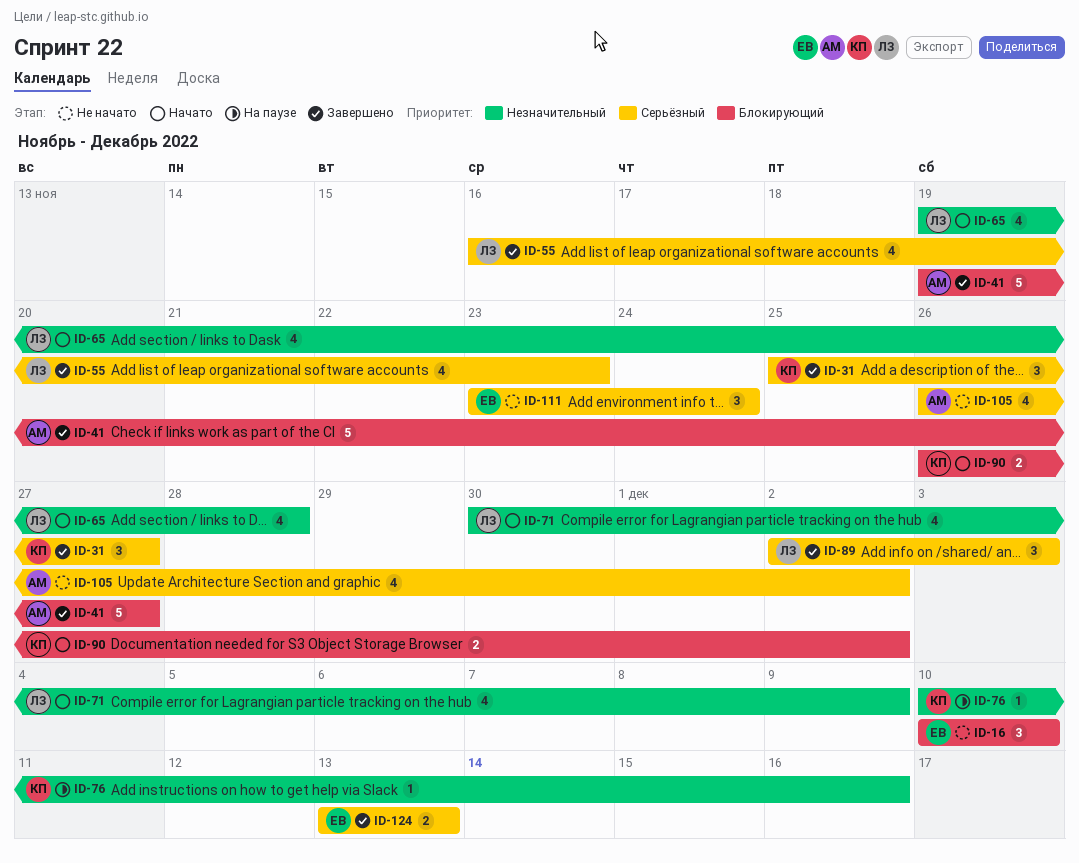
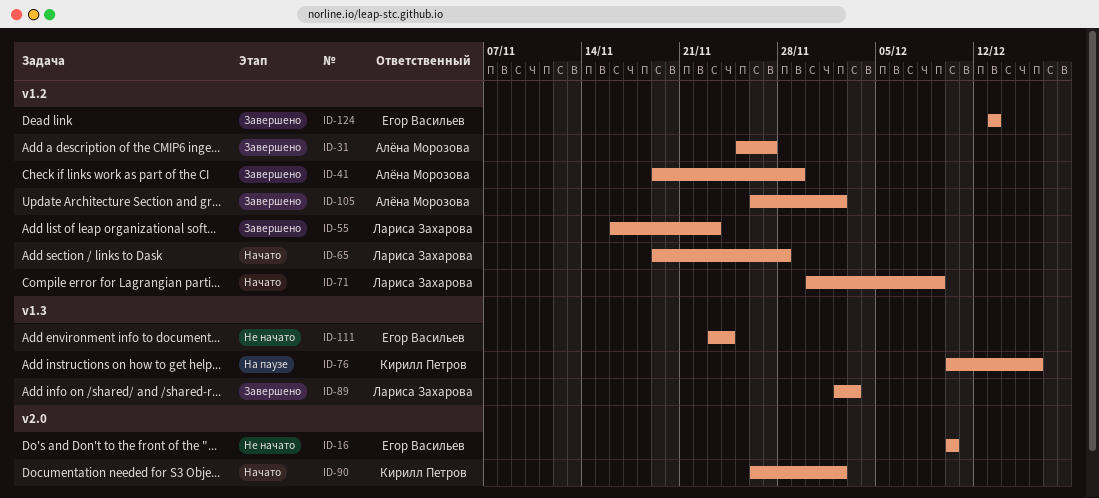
ID-31, owner: Кирилл Петров -> Алёна Морозова
ID-41, due: Nov 27 -> Nov 29
ID-105, status: Не начато -> Завершено

